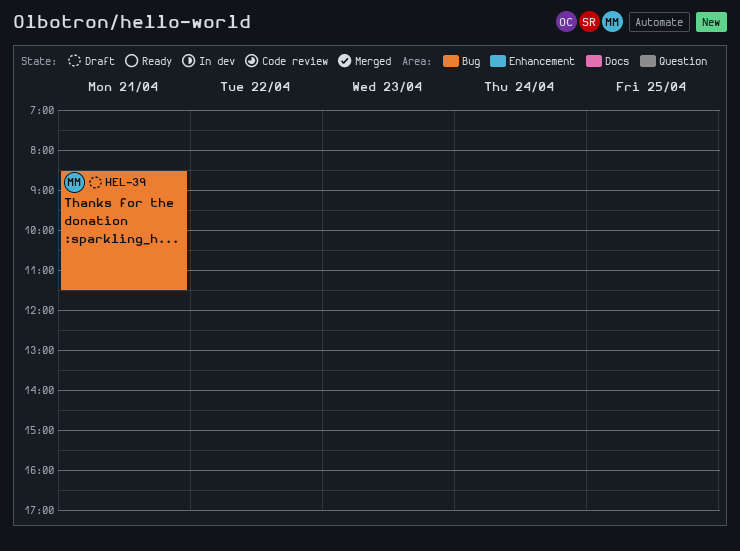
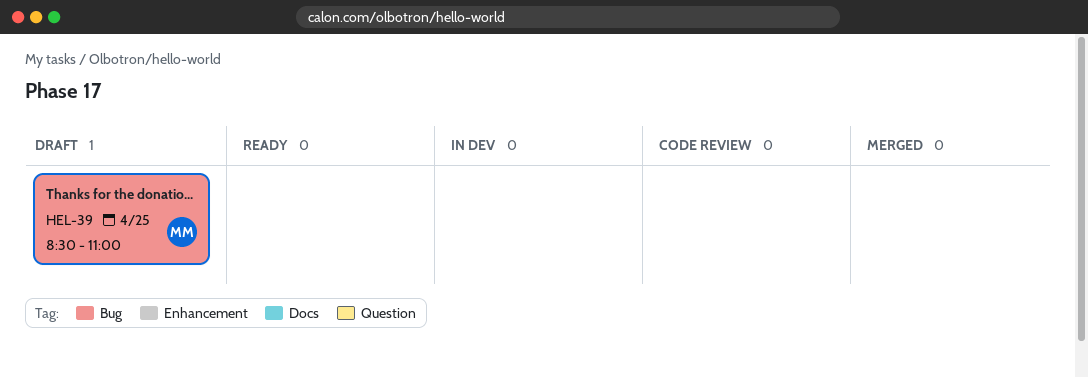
HEL-39, day: Apr 21 -> Apr 25
HEL-39, ends: 11:30 -> 11:00

